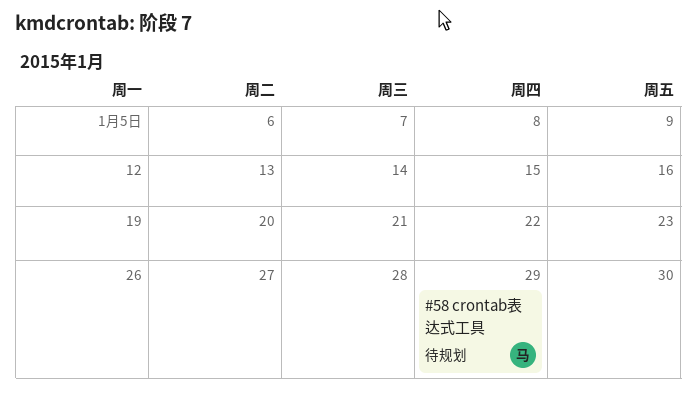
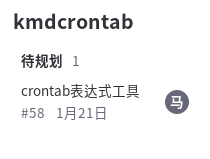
#58, due: Jan 29 -> Jan 21

